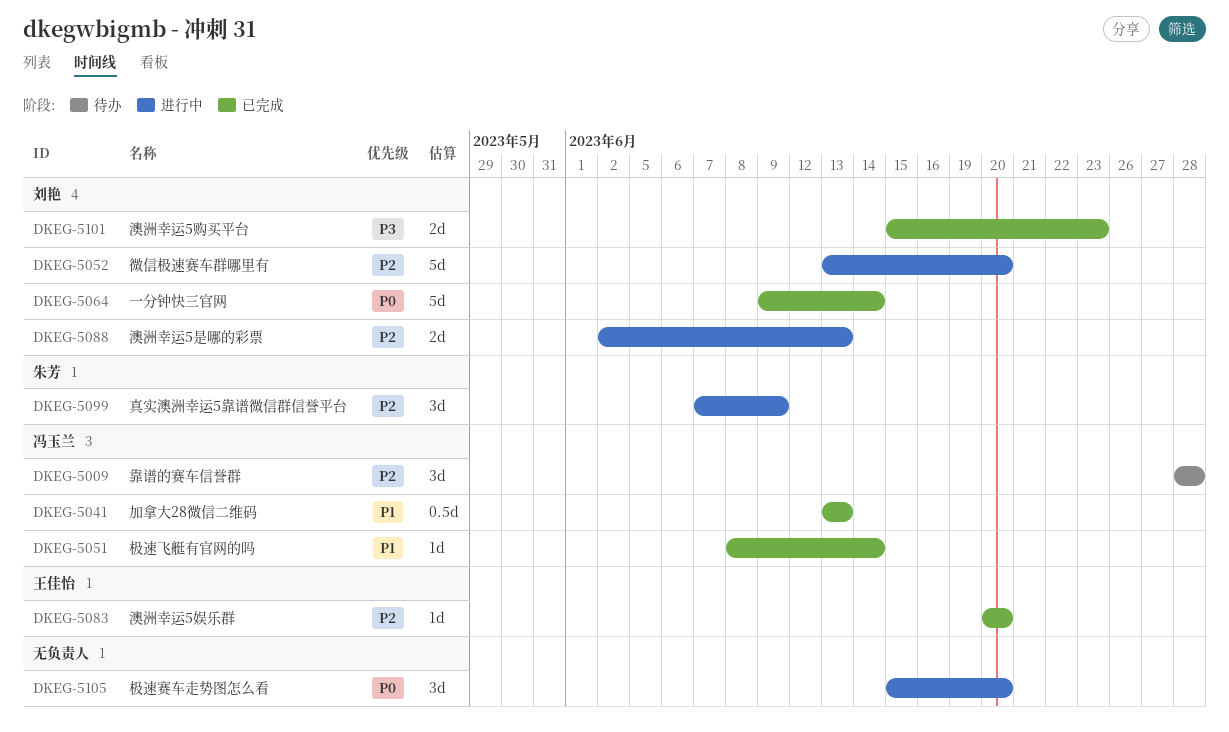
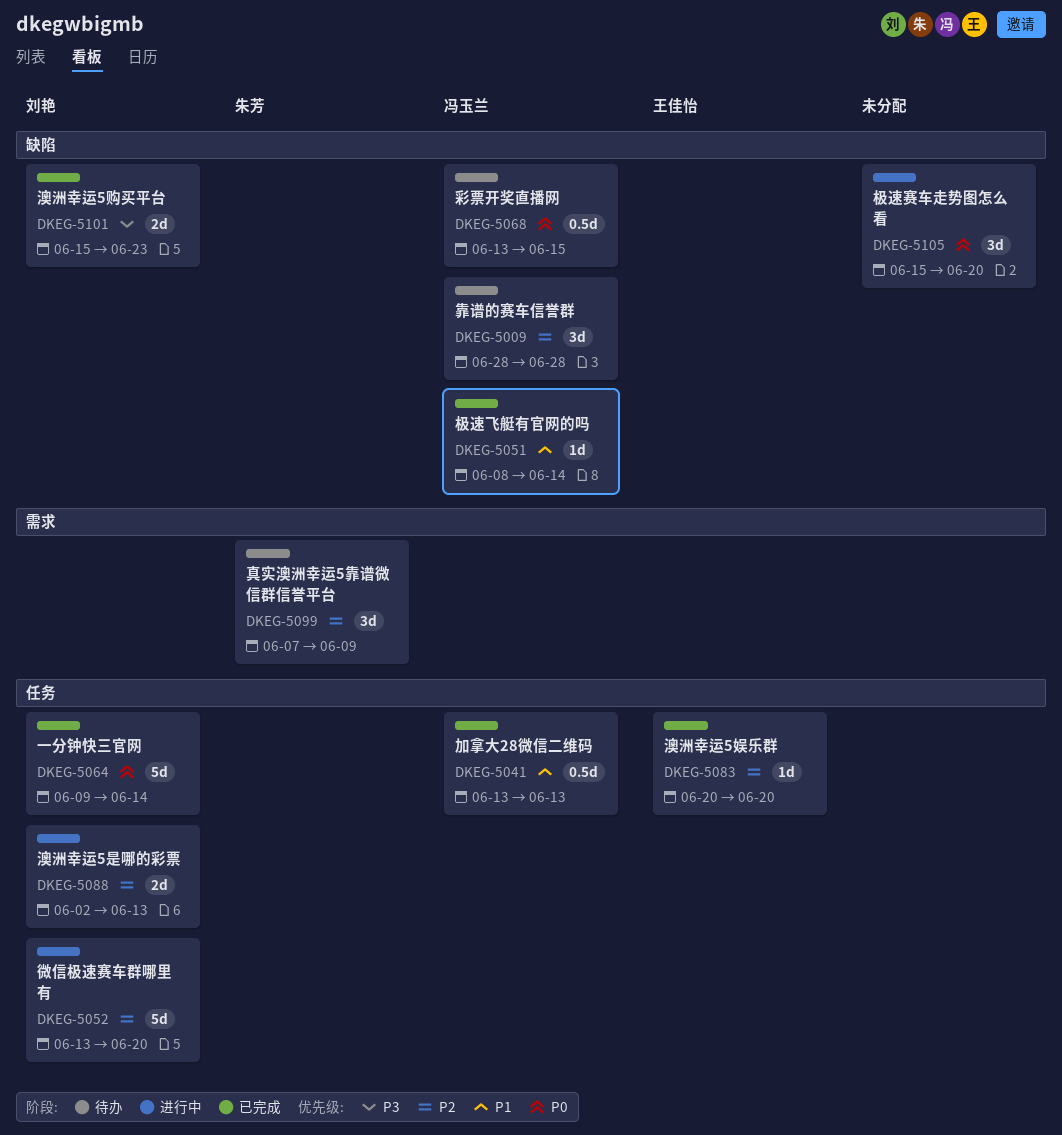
DKEG-5068: none -> present
DKEG-5099, status: 进行中 -> 待办

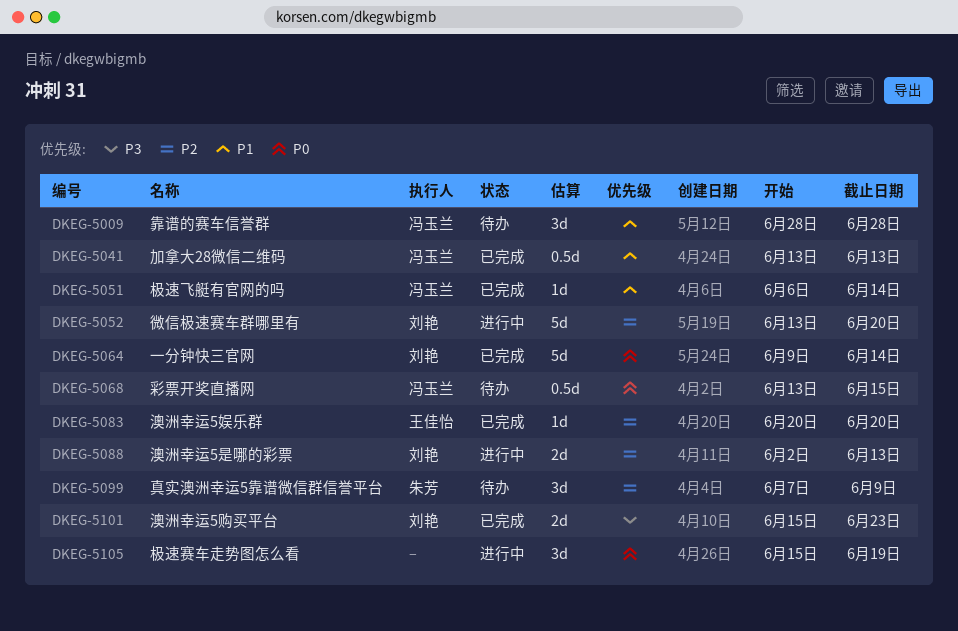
DKEG-5009, priority: P2 -> P1
DKEG-5051, start: Jun 8 -> Jun 6
DKEG-5105, due: Jun 20 -> Jun 19

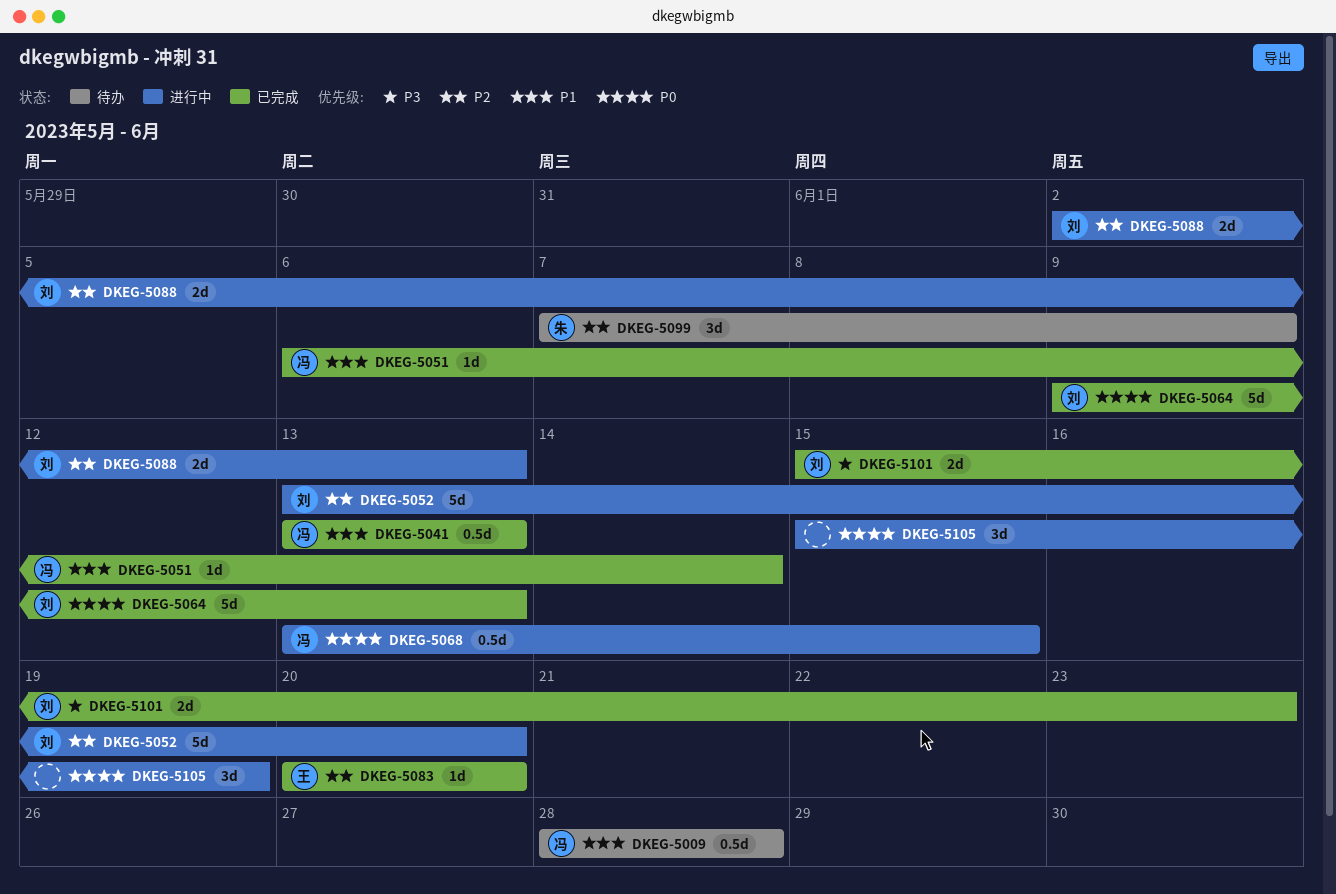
DKEG-5009, estimate: 3d -> 0.5d
DKEG-5064, due: Jun 14 -> Jun 13
DKEG-5068, status: 待办 -> 进行中

